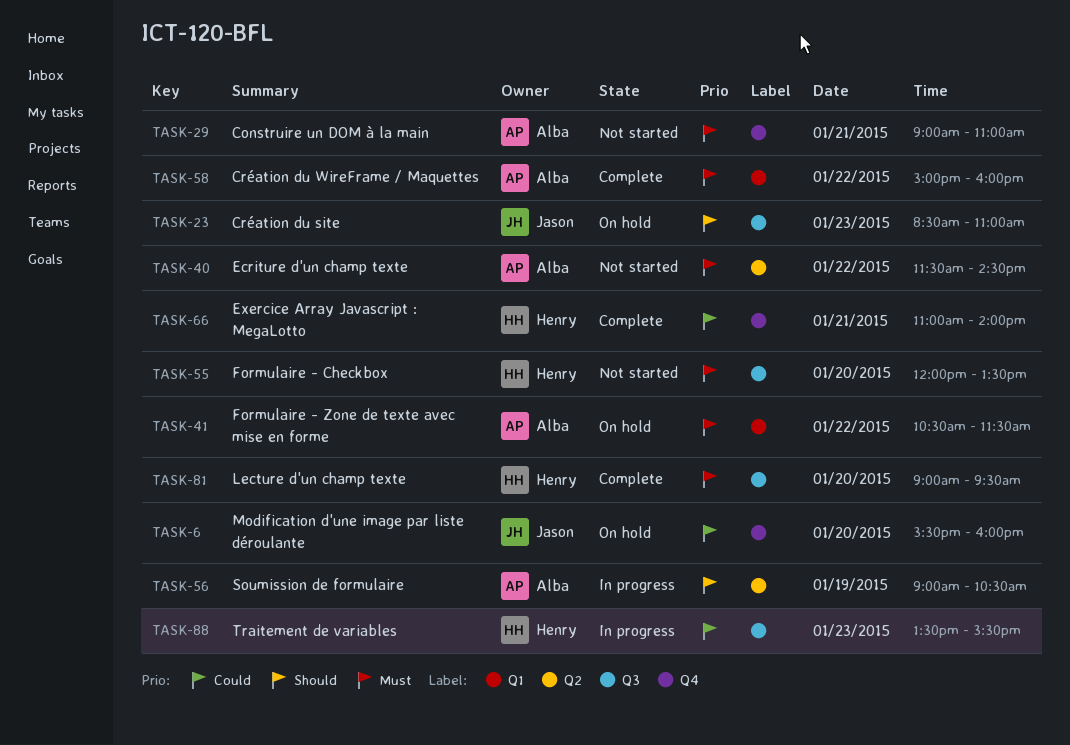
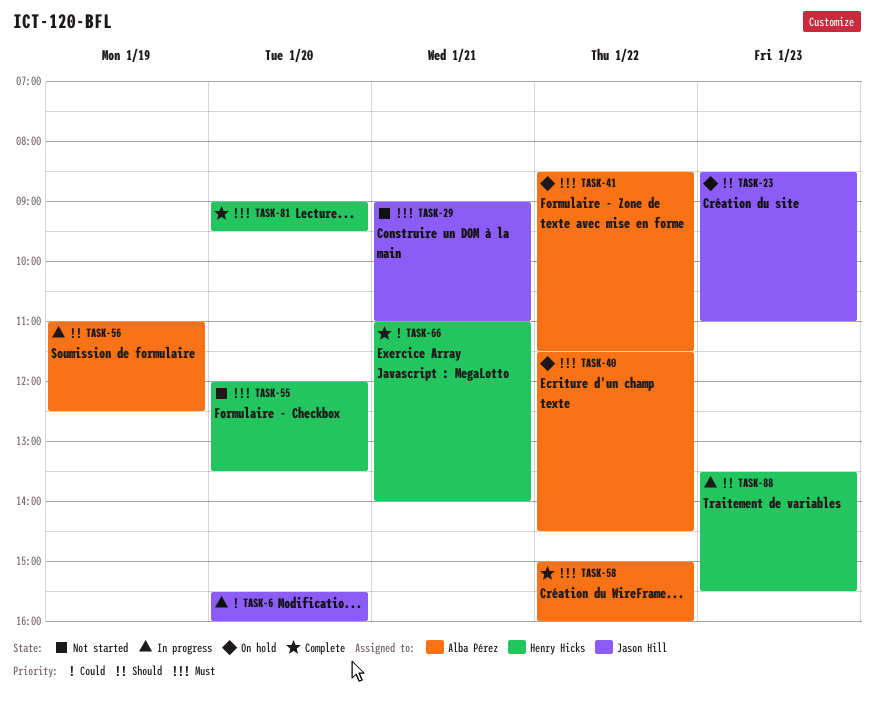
TASK-6, status: On hold -> In progress
TASK-29, owner: Alba Pérez -> Jason Hill
TASK-40, status: Not started -> On hold
TASK-41, begins: 10:30 -> 08:30
TASK-56, begins: 09:00 -> 11:00
TASK-56, ends: 10:30 -> 12:30
TASK-88, priority: Could -> Should

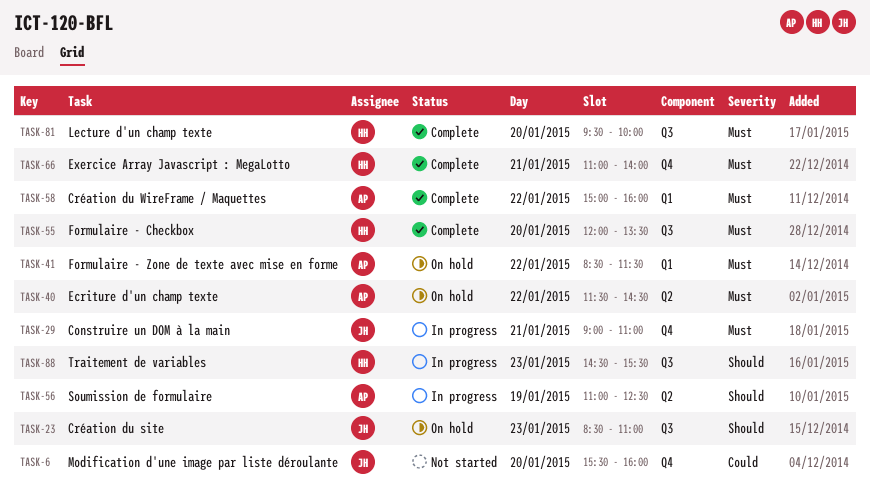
TASK-6, status: In progress -> Not started
TASK-29, status: Not started -> In progress
TASK-55, status: Not started -> Complete
TASK-66, priority: Could -> Must
TASK-81, begins: 09:00 -> 09:30
TASK-81, ends: 09:30 -> 10:00
TASK-88, begins: 13:30 -> 14:30

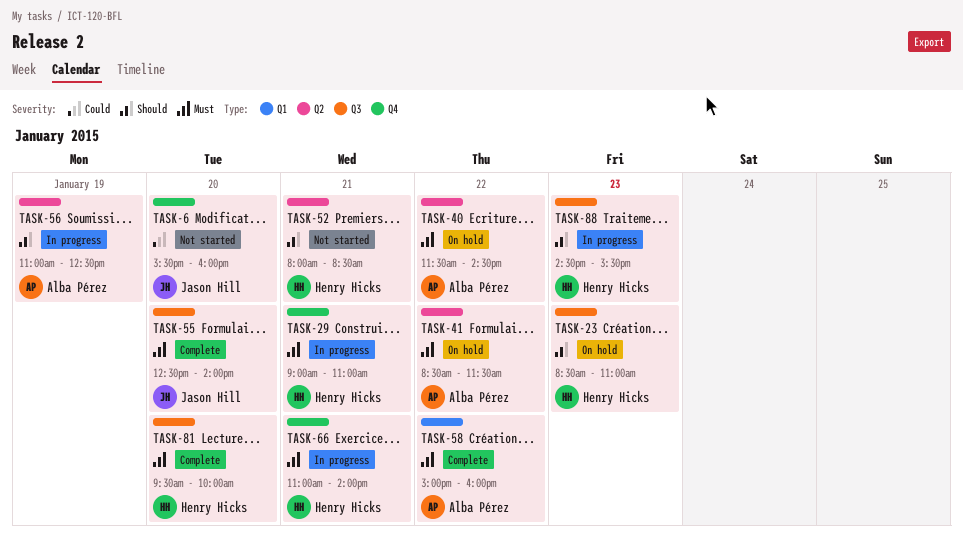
TASK-23, owner: Jason Hill -> Henry Hicks
TASK-29, owner: Jason Hill -> Henry Hicks
TASK-41, label: Q1 -> Q2
TASK-52: none -> present
TASK-55, owner: Henry Hicks -> Jason Hill
TASK-55, begins: 12:00 -> 12:30
TASK-55, ends: 13:30 -> 14:00
TASK-66, status: Complete -> In progress

